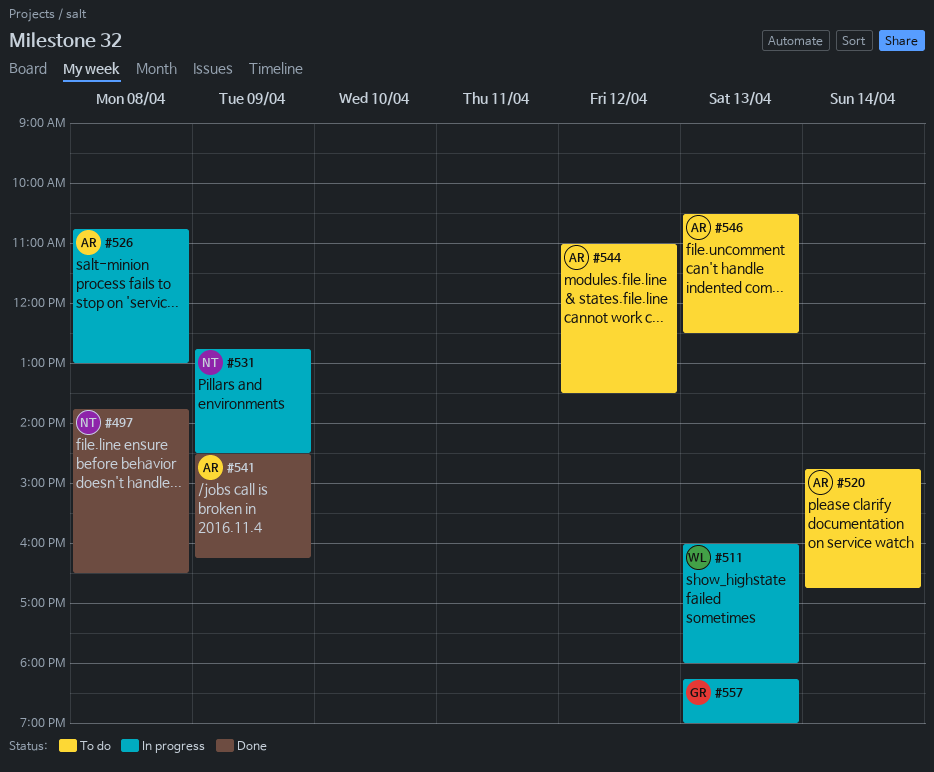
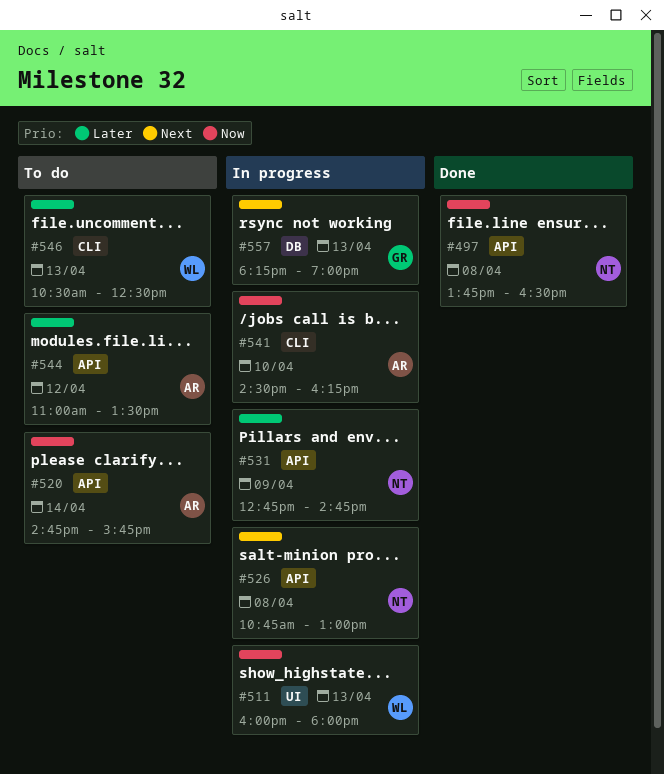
#520, ends: 16:45 -> 15:45
#526, owner: AR -> NT
#531, ends: 14:30 -> 14:45
#541, status: Done -> In progress
#541, day: Apr 9 -> Apr 10
#546, owner: AR -> WL

